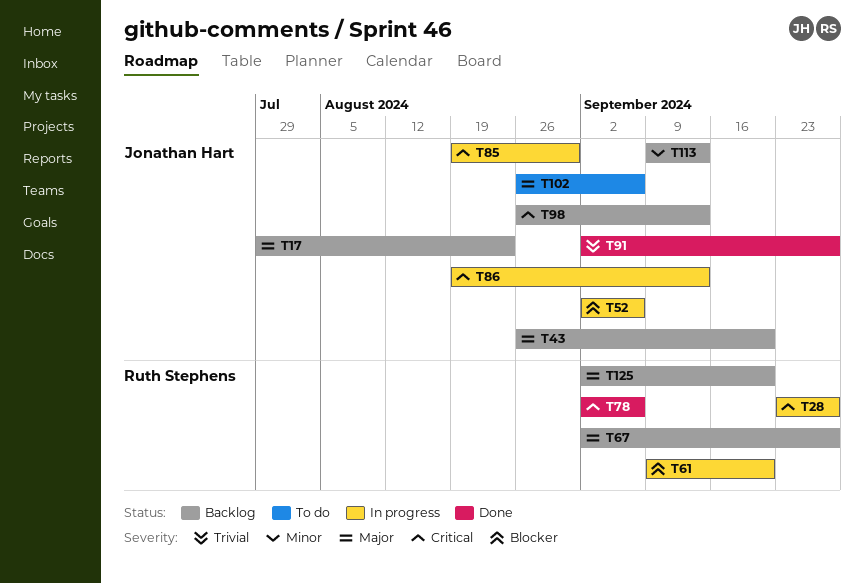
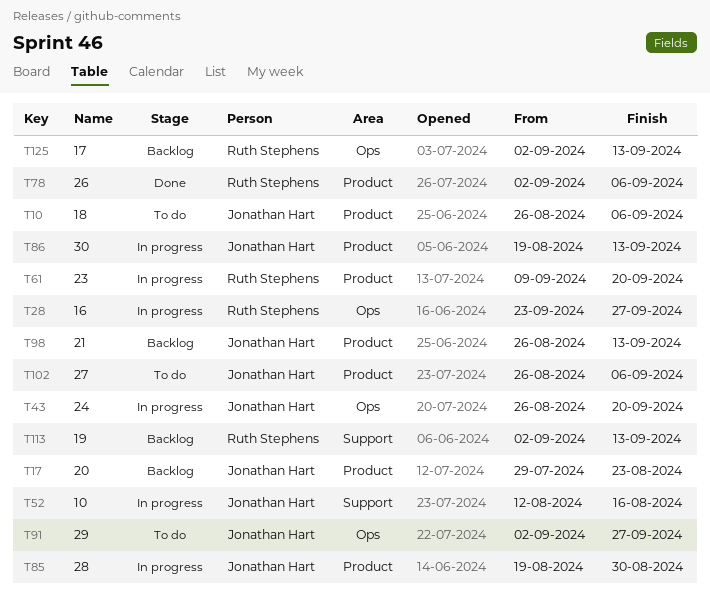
T10: none -> present
T43, status: Backlog -> In progress
T52, start: Sep 2 -> Aug 12
T52, due: Sep 6 -> Aug 16
T67: present -> none
T91, status: Done -> To do
T113, owner: Jonathan Hart -> Ruth Stephens
T113, start: Sep 9 -> Sep 2
T125, due: Sep 20 -> Sep 13

